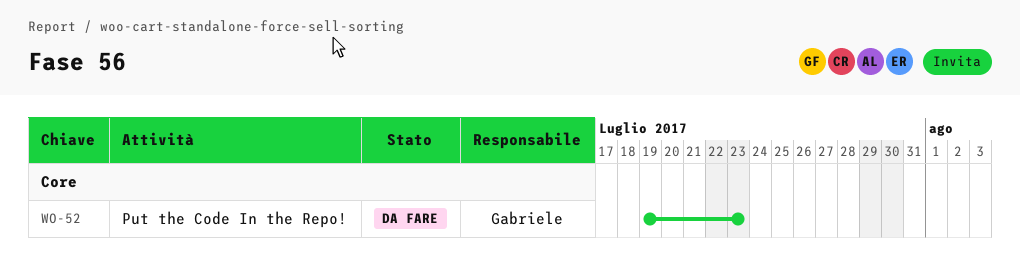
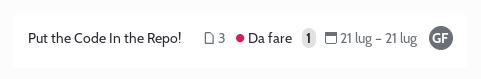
Put the Code In the Repo!, start: Jul 19 -> Jul 21
Put the Code In the Repo!, due: Jul 23 -> Jul 21

